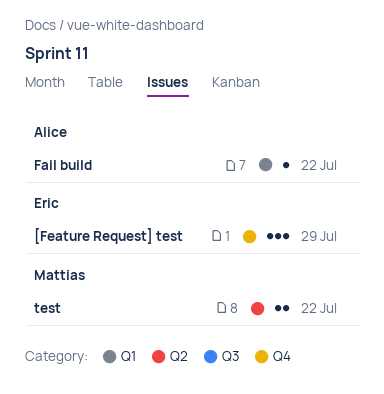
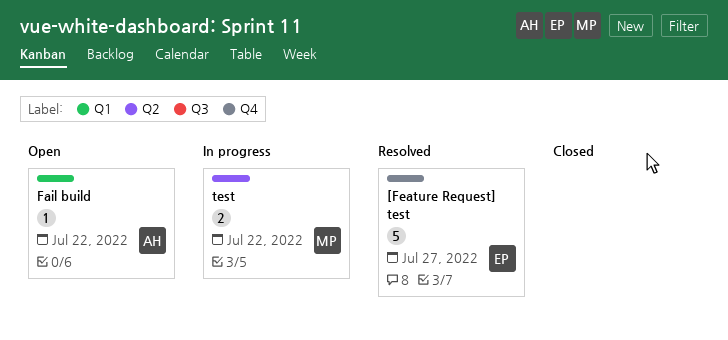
[Feature Request] test, estimate: 3 -> 5
[Feature Request] test, due: Jul 29 -> Jul 27

